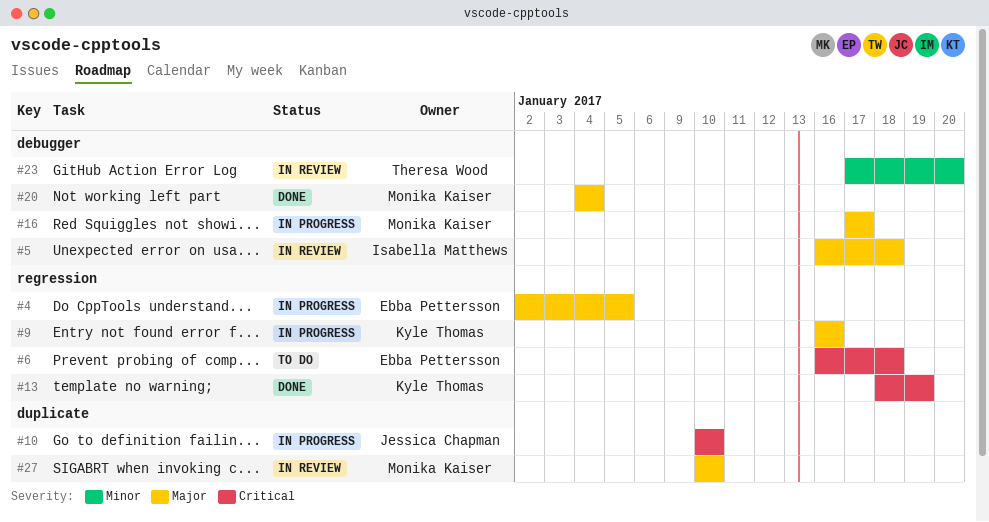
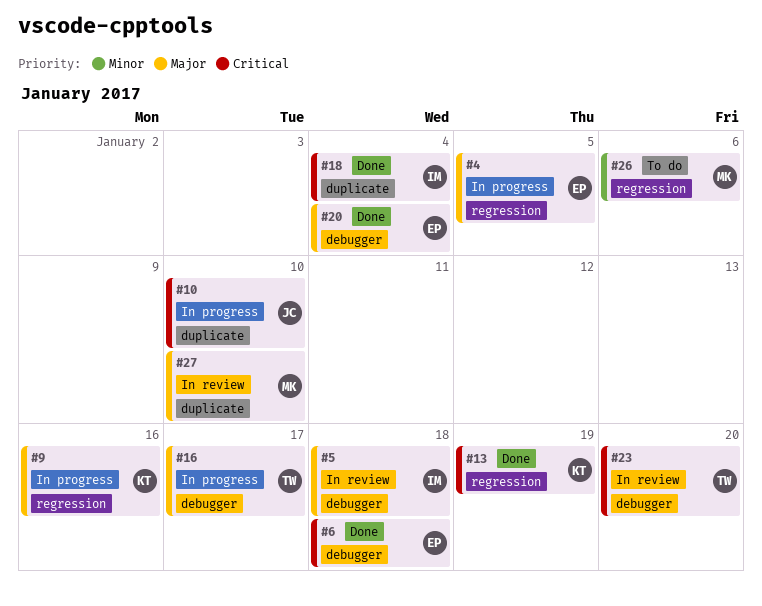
#6, status: To do -> Done
#6, label: regression -> debugger
#16, owner: Monika Kaiser -> Theresa Wood
#18: none -> present
#20, owner: Monika Kaiser -> Ebba Pettersson
#23, priority: Minor -> Critical
#26: none -> present

